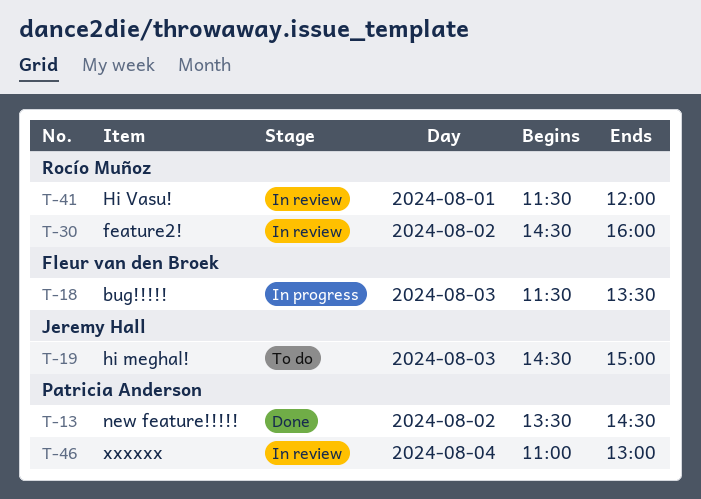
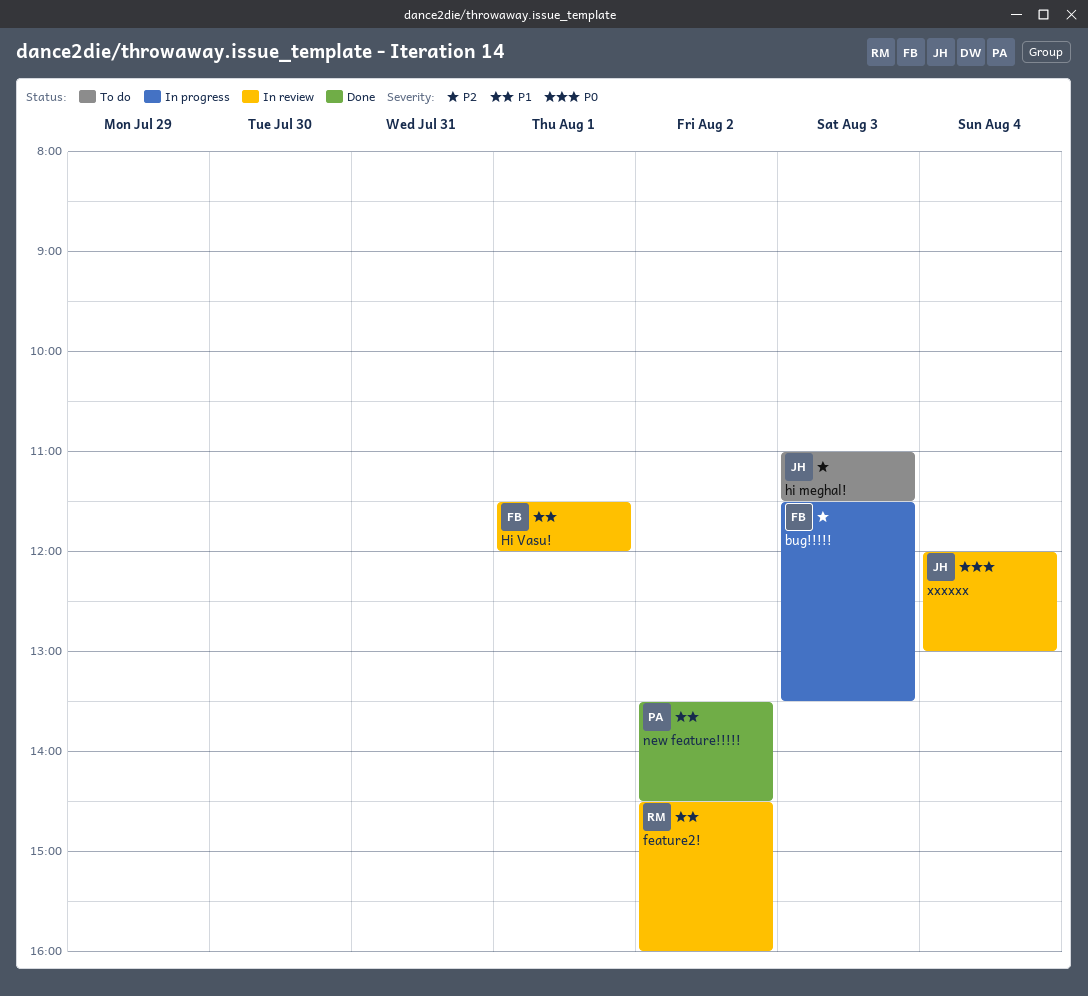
hi meghal!, begins: 14:30 -> 11:00
hi meghal!, ends: 15:00 -> 11:30
Hi Vasu!, owner: Rocío Muñoz -> Fleur van den Broek
xxxxxx, owner: Patricia Anderson -> Jeremy Hall
xxxxxx, begins: 11:00 -> 12:00

